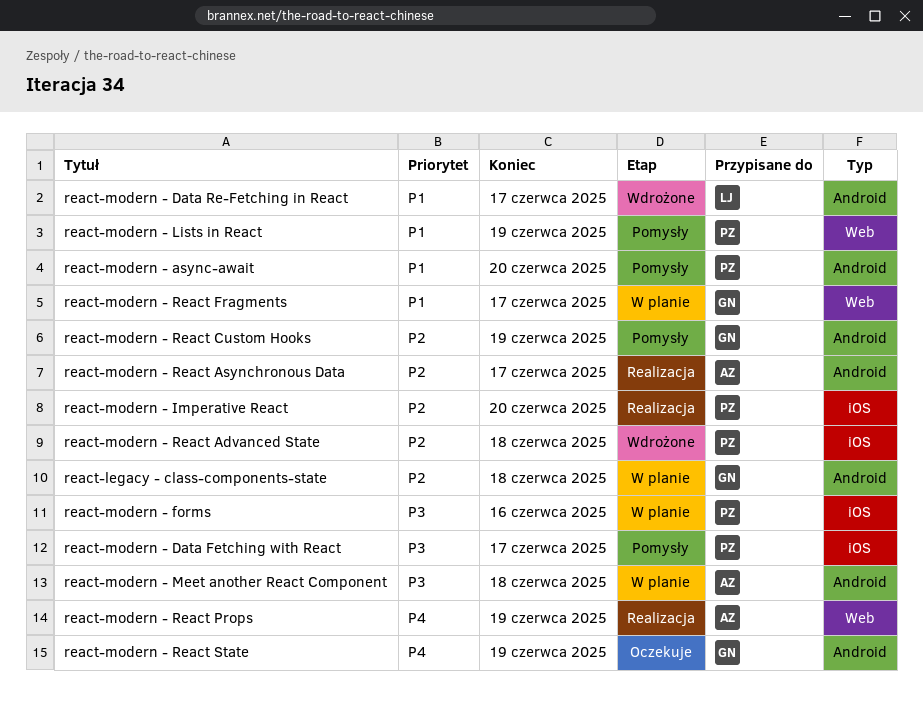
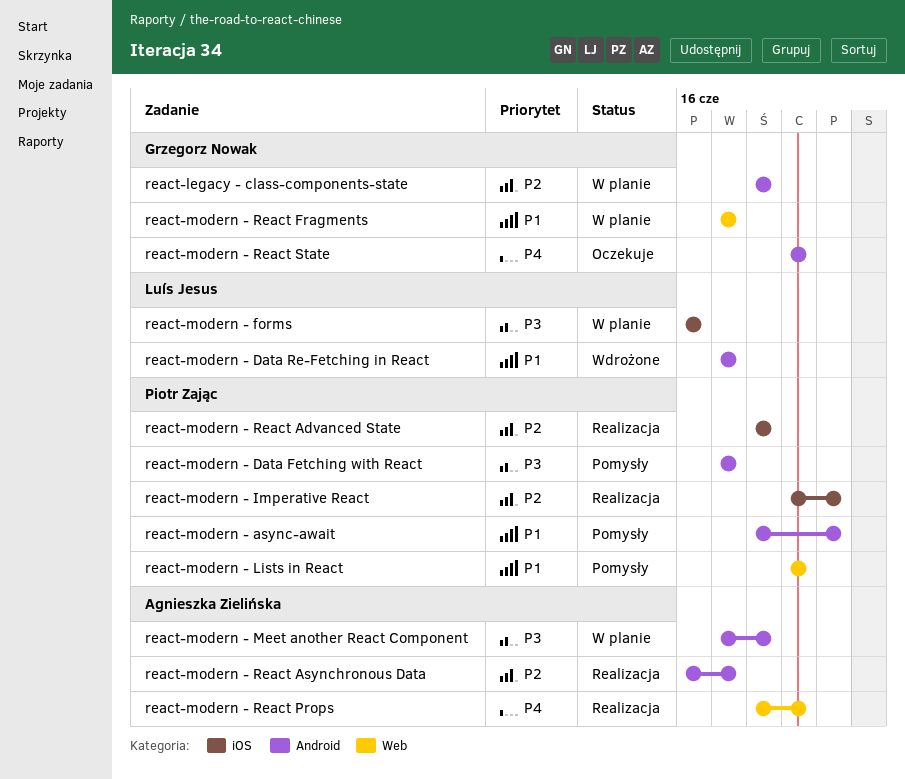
react-modern - Data Fetching with React, label: iOS -> Android
react-modern - forms, owner: Piotr Zając -> Luís Jesus
react-modern - React Advanced State, status: Wdrożone -> Realizacja
react-modern - React Custom Hooks: present -> none

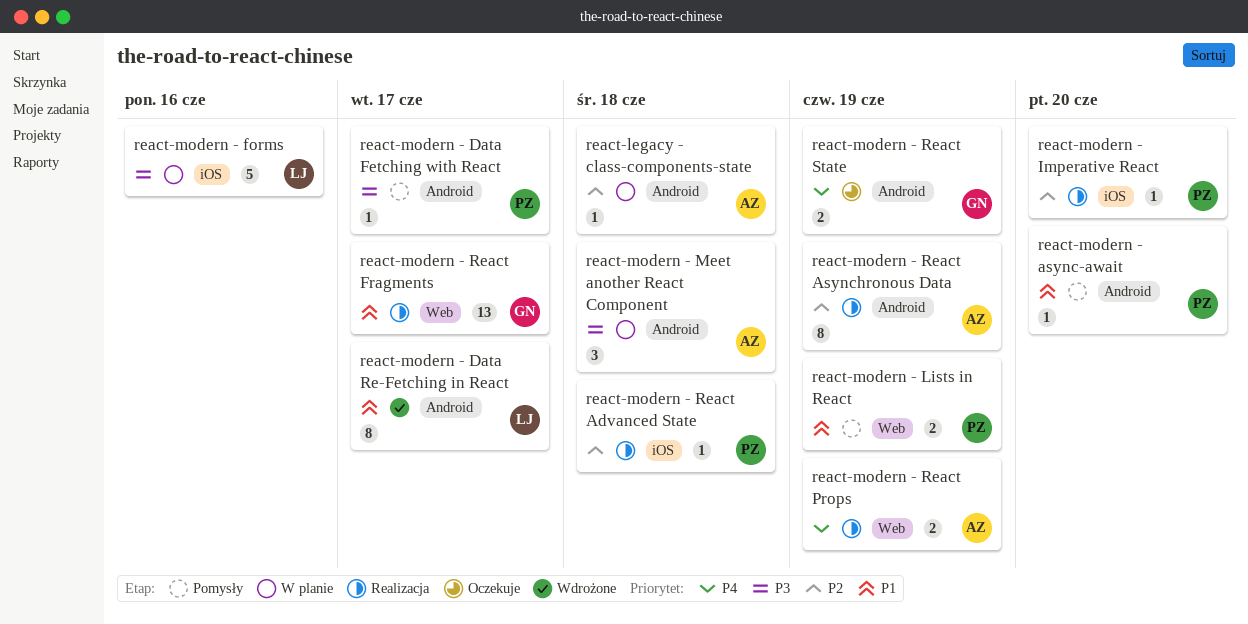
react-legacy - class-components-state, owner: Grzegorz Nowak -> Agnieszka Zielińska
react-modern - React Asynchronous Data, due: Jun 17 -> Jun 19
react-modern - React Fragments, status: W planie -> Realizacja

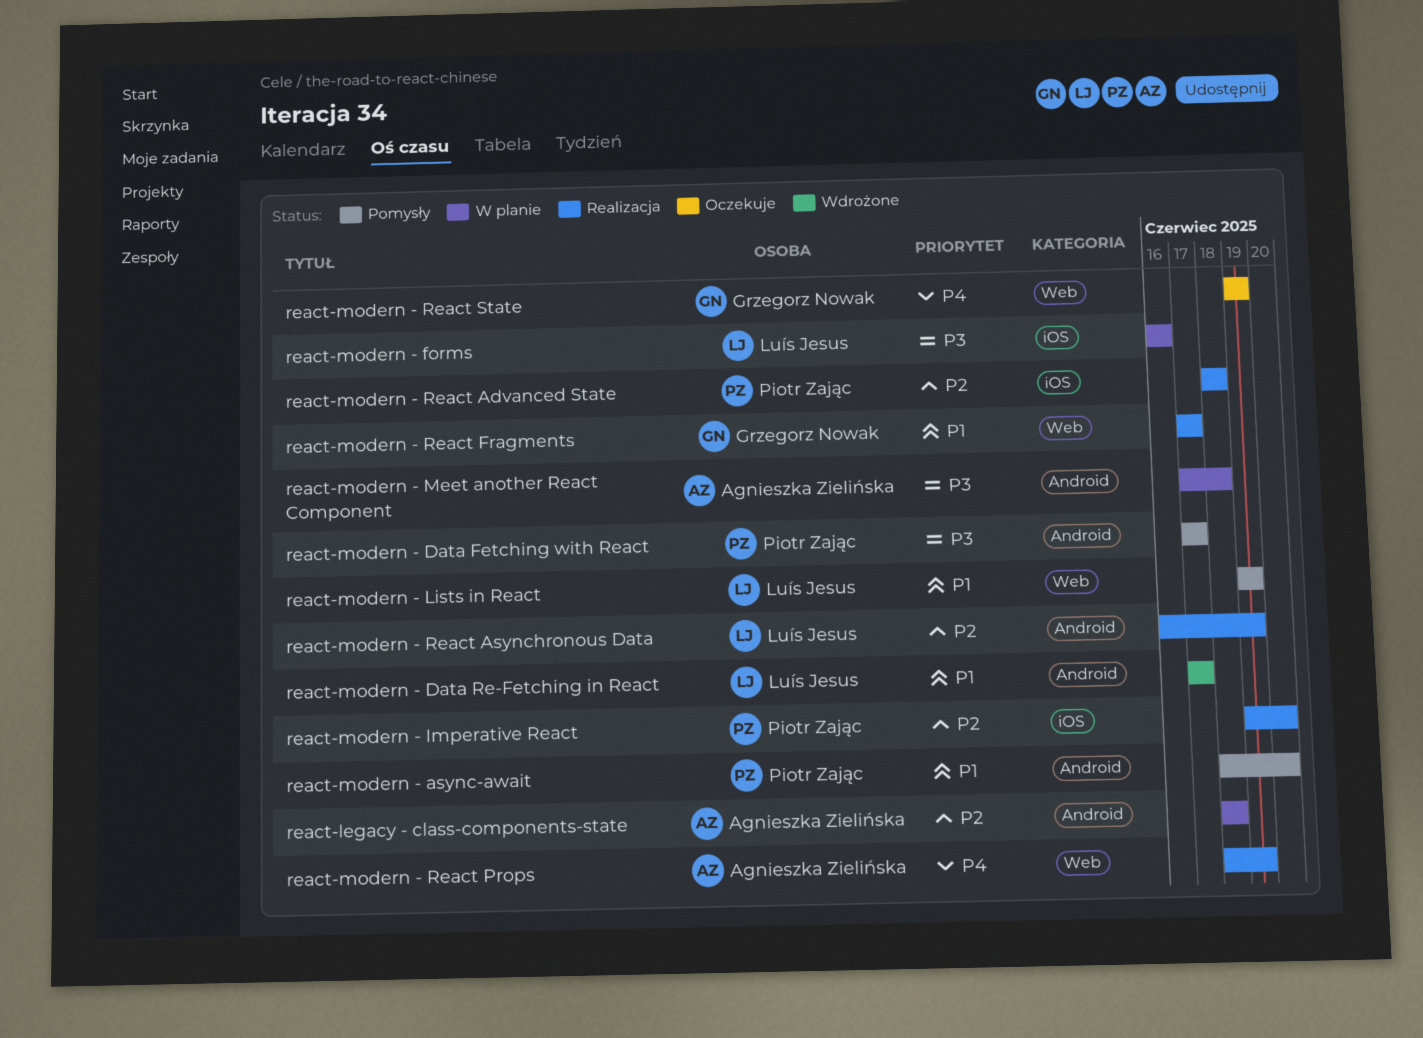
react-modern - Lists in React, owner: Piotr Zając -> Luís Jesus
react-modern - React Asynchronous Data, owner: Agnieszka Zielińska -> Luís Jesus
react-modern - React State, label: Android -> Web

